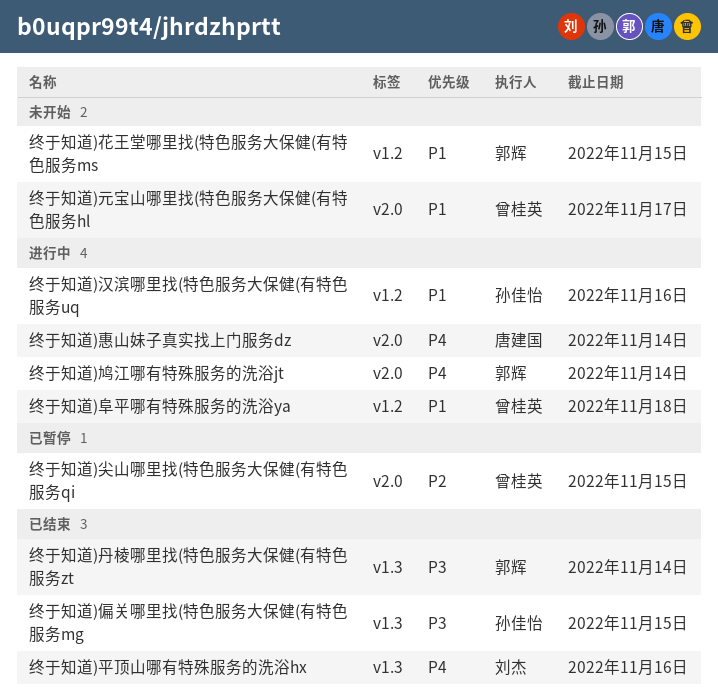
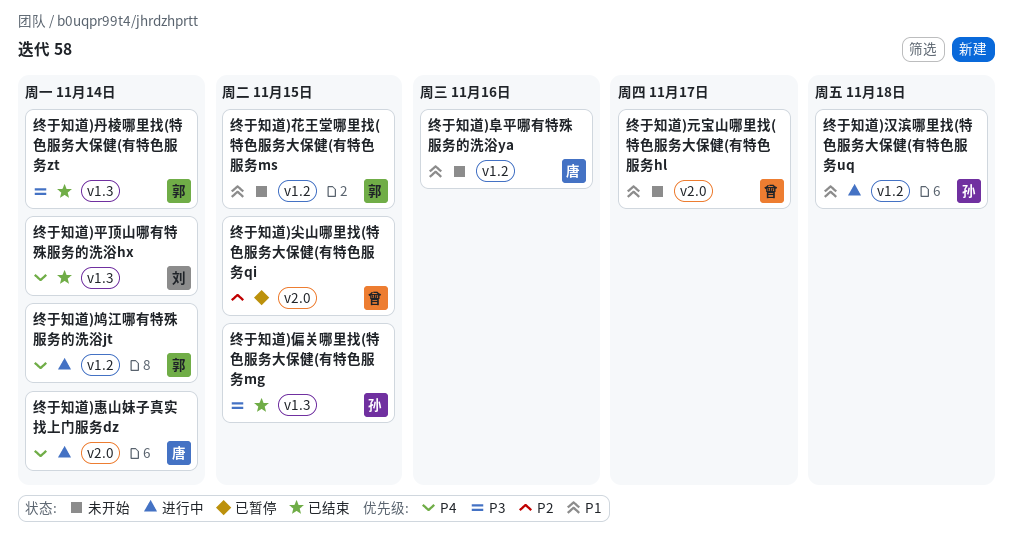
终于知道)平顶山哪有特殊服务的洗浴hx, due: Nov 16 -> Nov 14
终于知道)汉滨哪里找(特色服务大保健(有特色服务uq, due: Nov 16 -> Nov 18
终于知道)阜平哪有特殊服务的洗浴ya, status: 进行中 -> 未开始
终于知道)阜平哪有特殊服务的洗浴ya, owner: 曾桂英 -> 唐建国
终于知道)阜平哪有特殊服务的洗浴ya, due: Nov 18 -> Nov 16
终于知道)鸠江哪有特殊服务的洗浴jt, label: v2.0 -> v1.2

